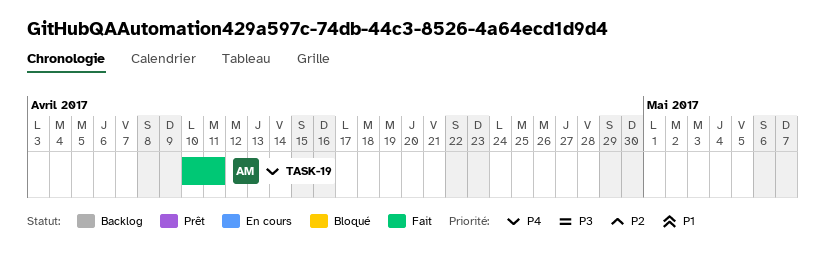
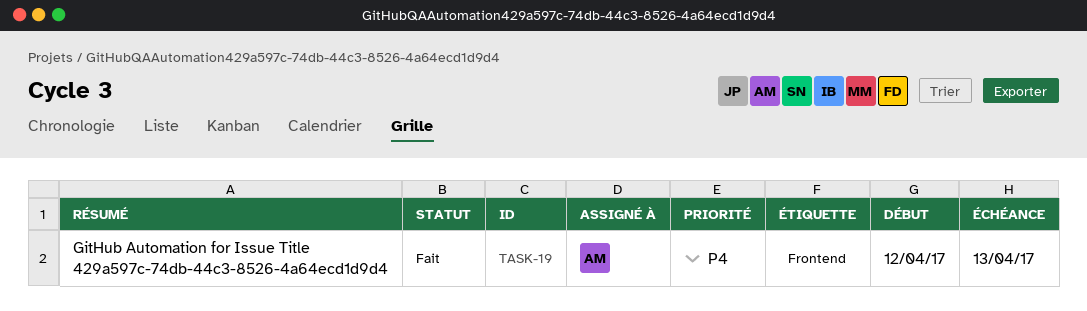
TASK-19, start: Apr 10 -> Apr 12
TASK-19, due: Apr 11 -> Apr 13

